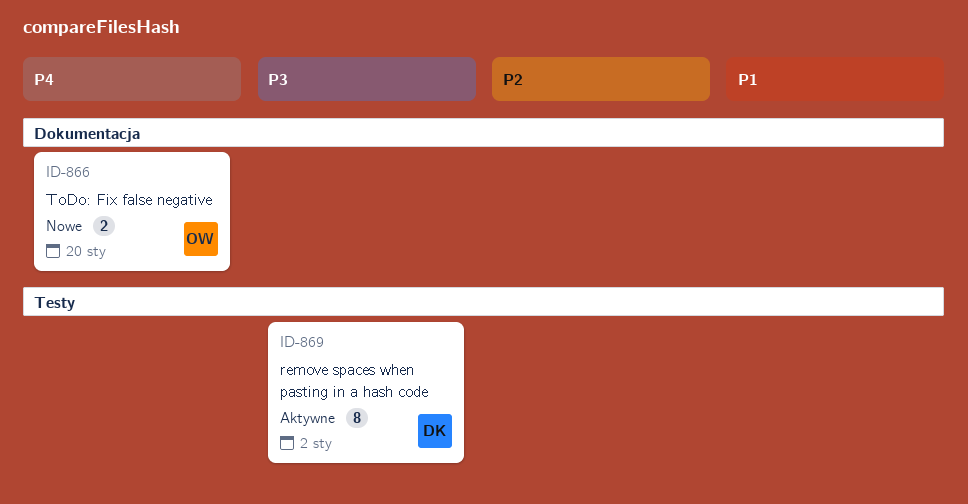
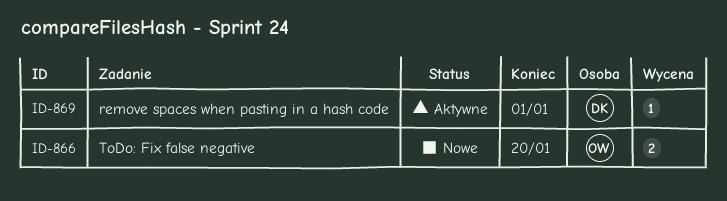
ID-869, estimate: 8 -> 1
ID-869, due: Jan 2 -> Jan 1

